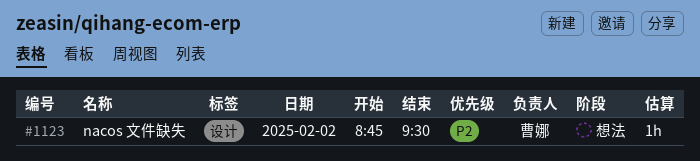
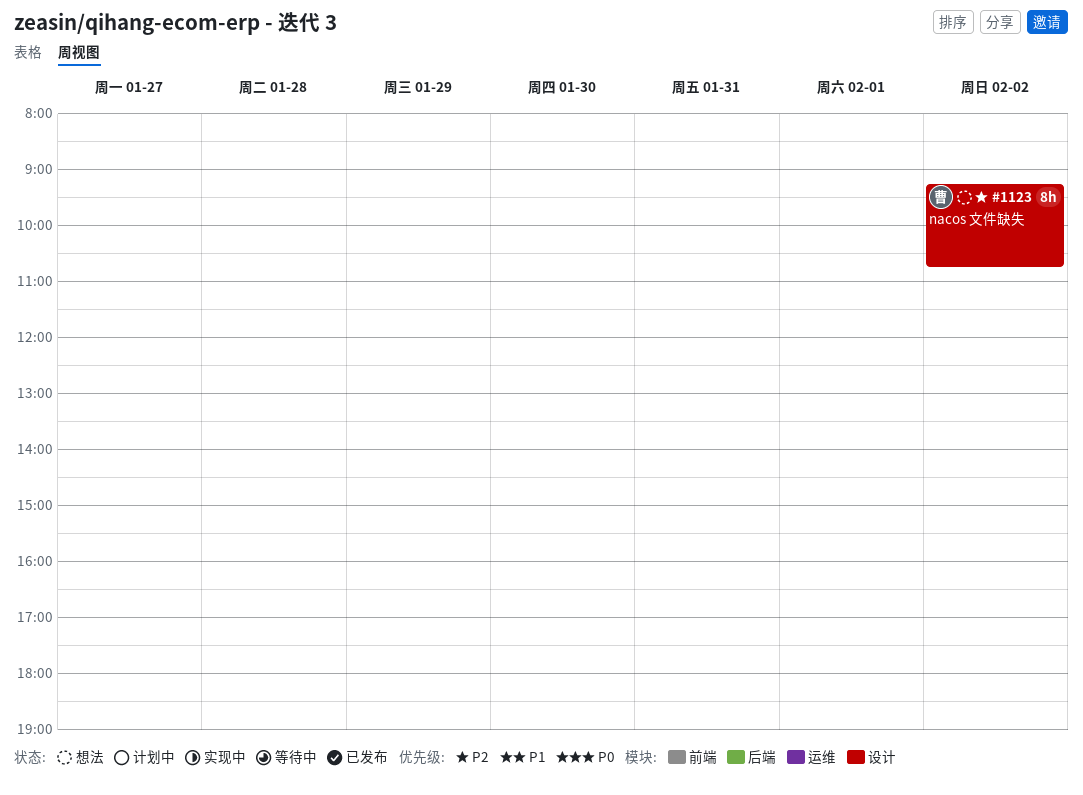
#1123, estimate: 1h -> 8h
#1123, begins: 08:45 -> 09:15
#1123, ends: 09:30 -> 10:45

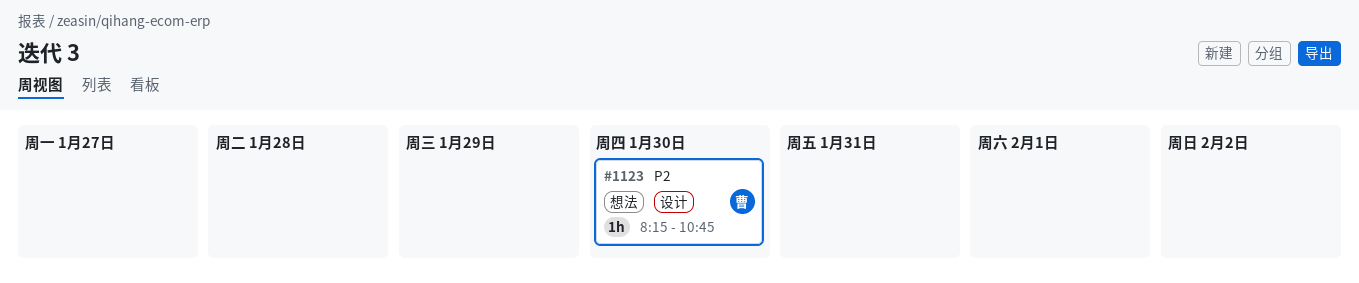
#1123, estimate: 8h -> 1h
#1123, day: Feb 2 -> Jan 30
#1123, begins: 09:15 -> 08:15

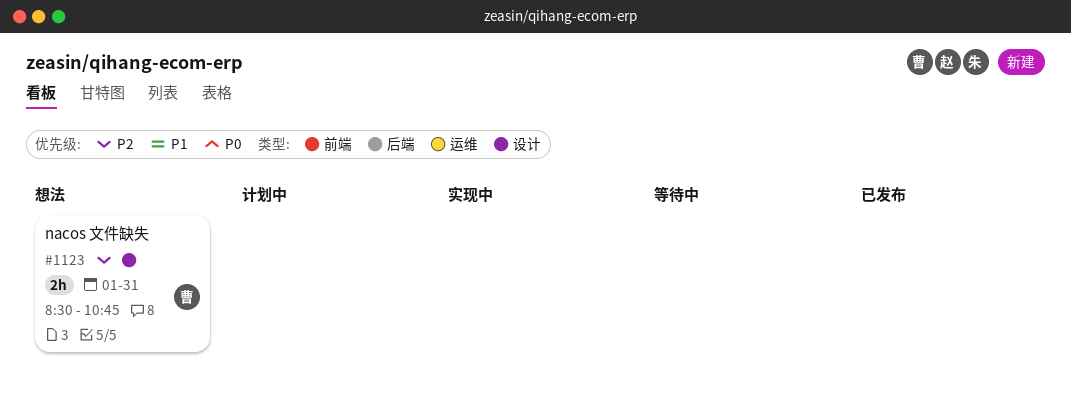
#1123, estimate: 1h -> 2h
#1123, day: Jan 30 -> Jan 31
#1123, begins: 08:15 -> 08:30

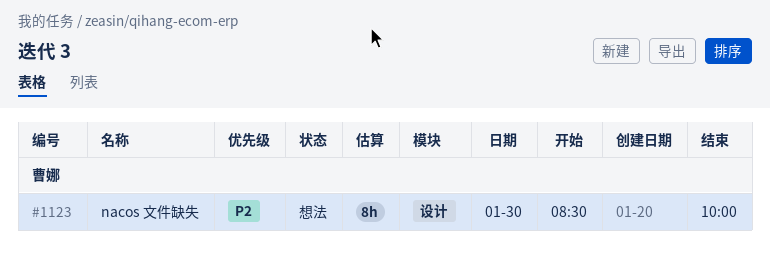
#1123, estimate: 2h -> 8h
#1123, day: Jan 31 -> Jan 30
#1123, ends: 10:45 -> 10:00

